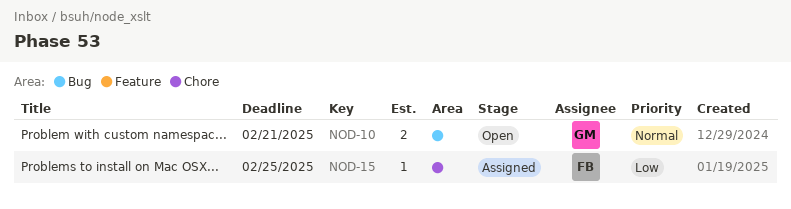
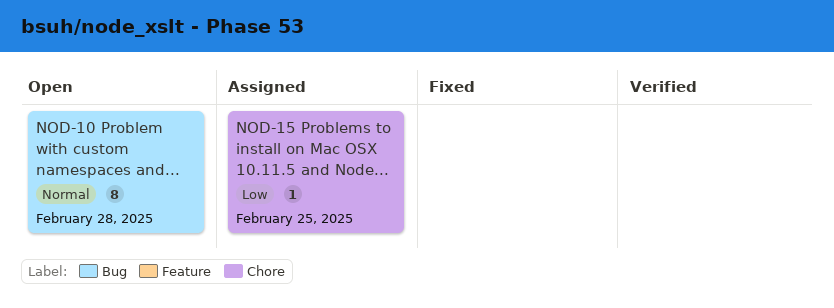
NOD-10, estimate: 2 -> 8
NOD-10, due: Feb 21 -> Feb 28

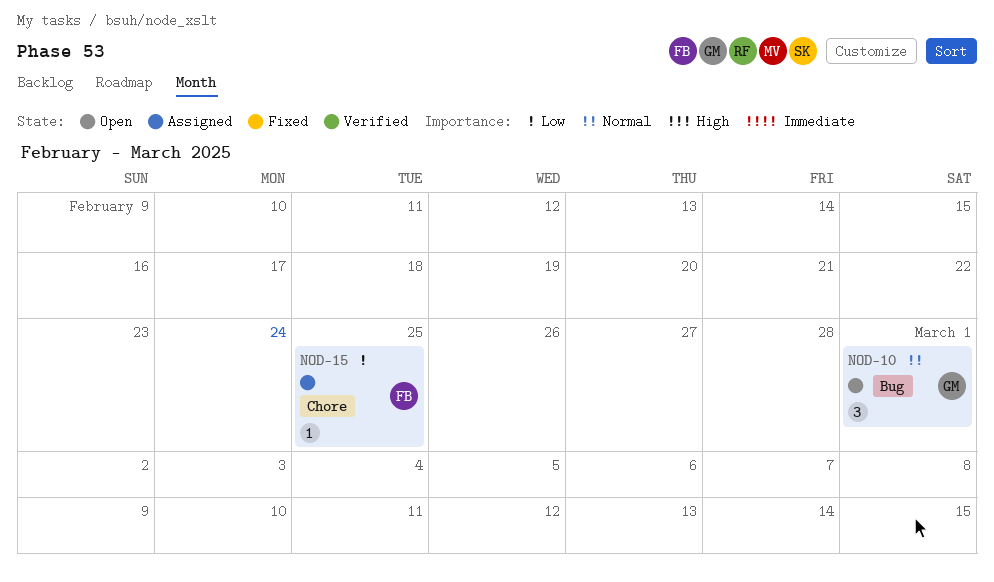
NOD-10, estimate: 8 -> 3
NOD-10, due: Feb 28 -> Mar 1

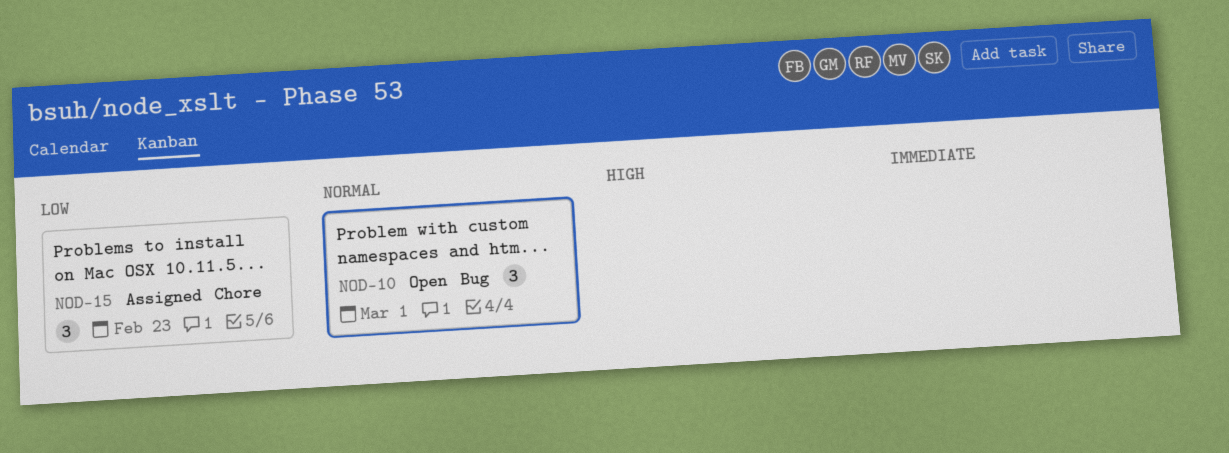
NOD-15, estimate: 1 -> 3
NOD-15, due: Feb 25 -> Feb 23

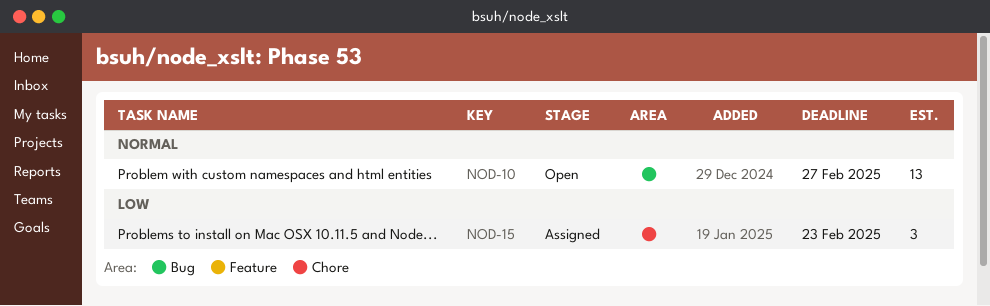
NOD-10, estimate: 3 -> 13
NOD-10, due: Mar 1 -> Feb 27

